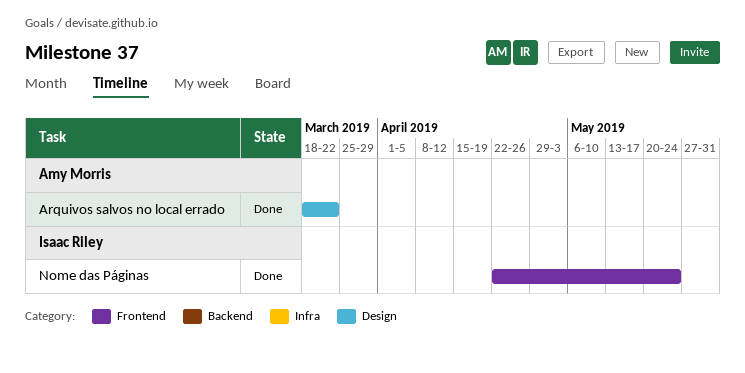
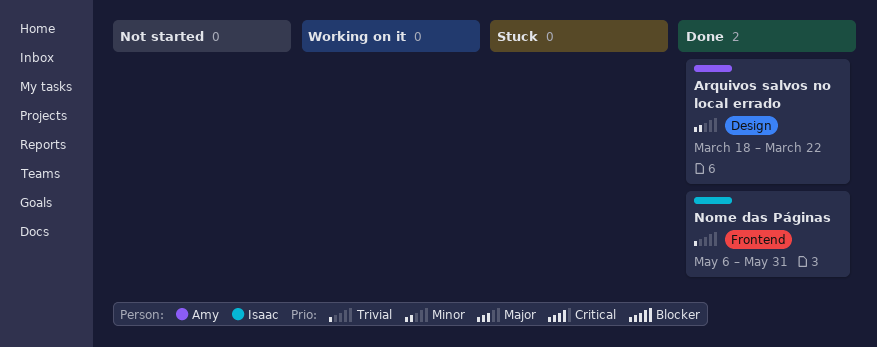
Nome das Páginas, start: Apr 22 -> May 6
Nome das Páginas, due: May 24 -> May 31

